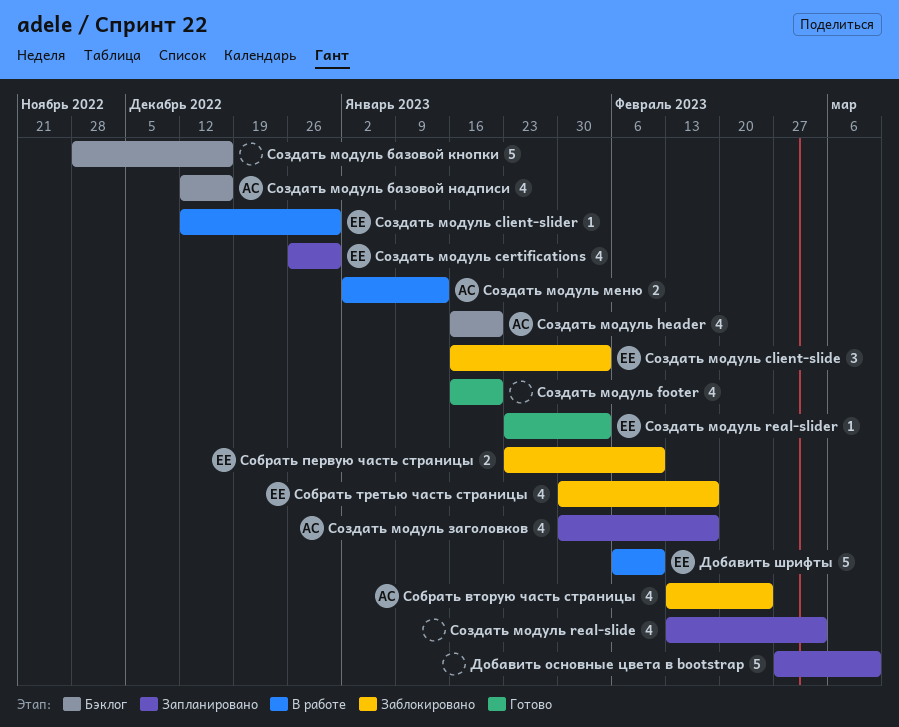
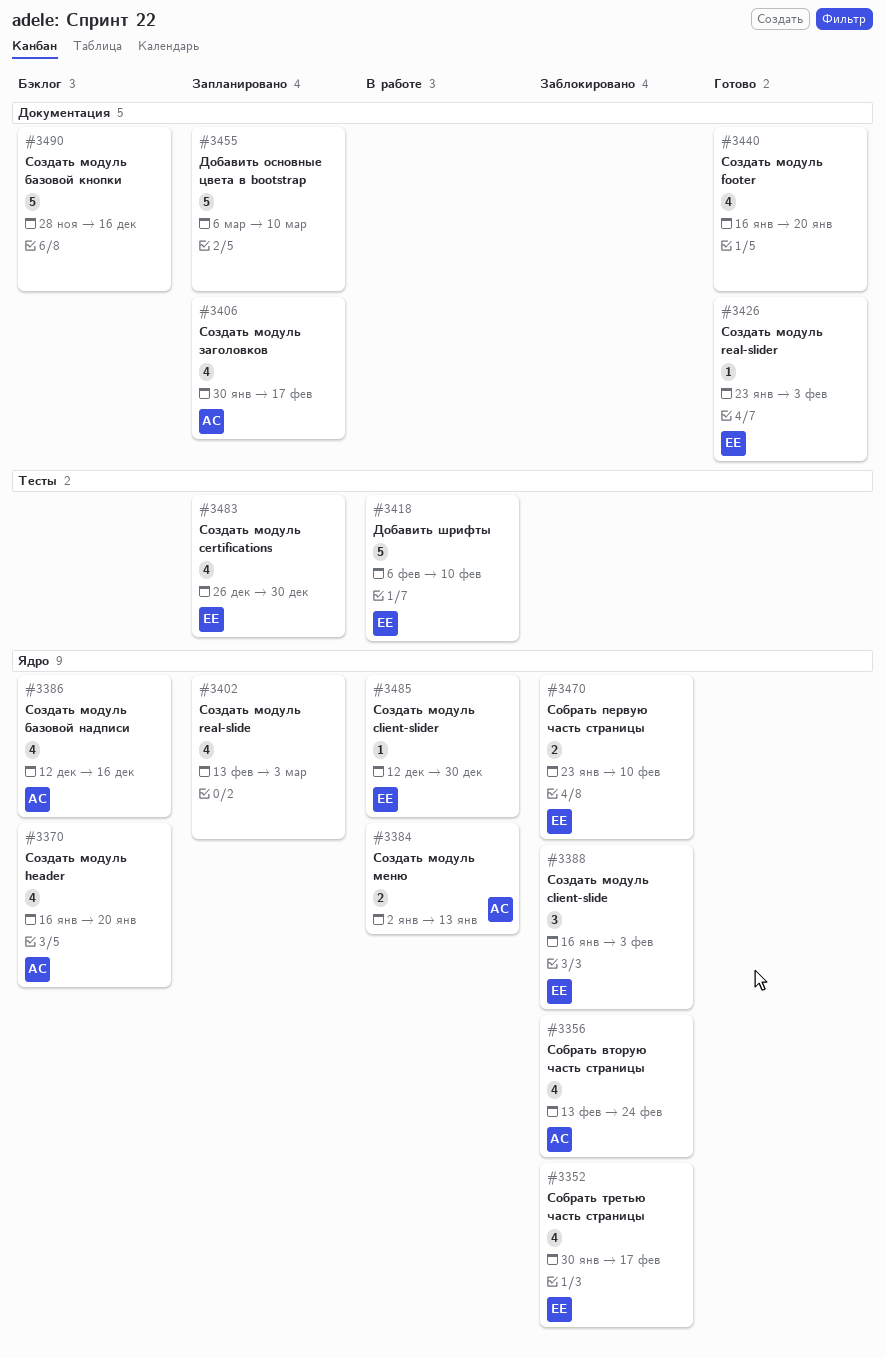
Добавить основные цвета в bootstrap, start: Feb 27 -> Mar 6

